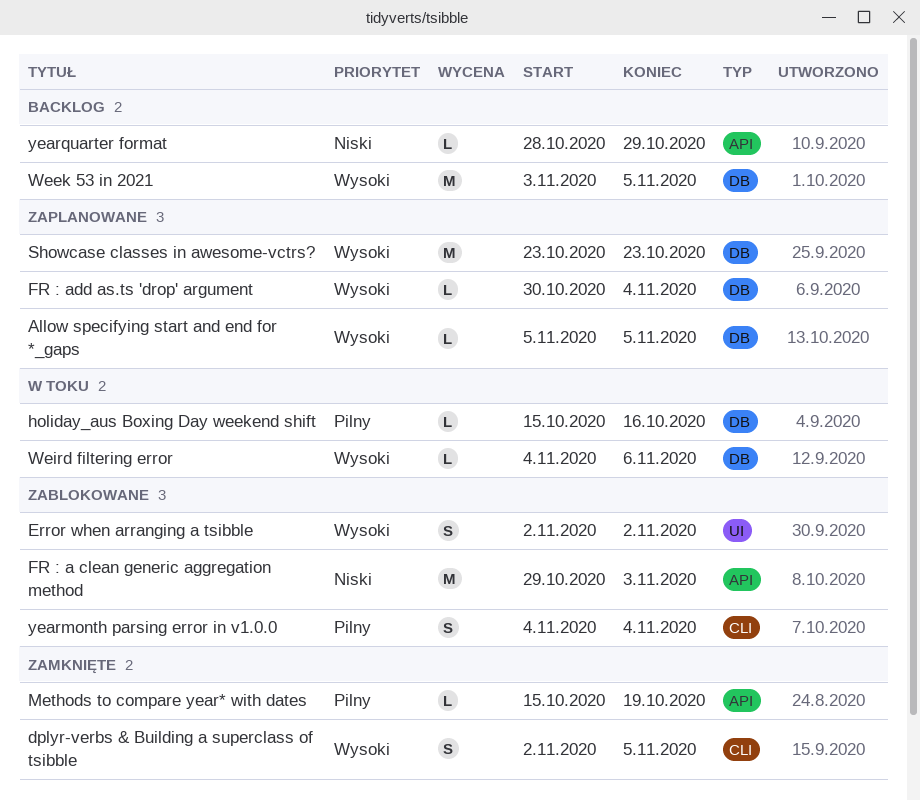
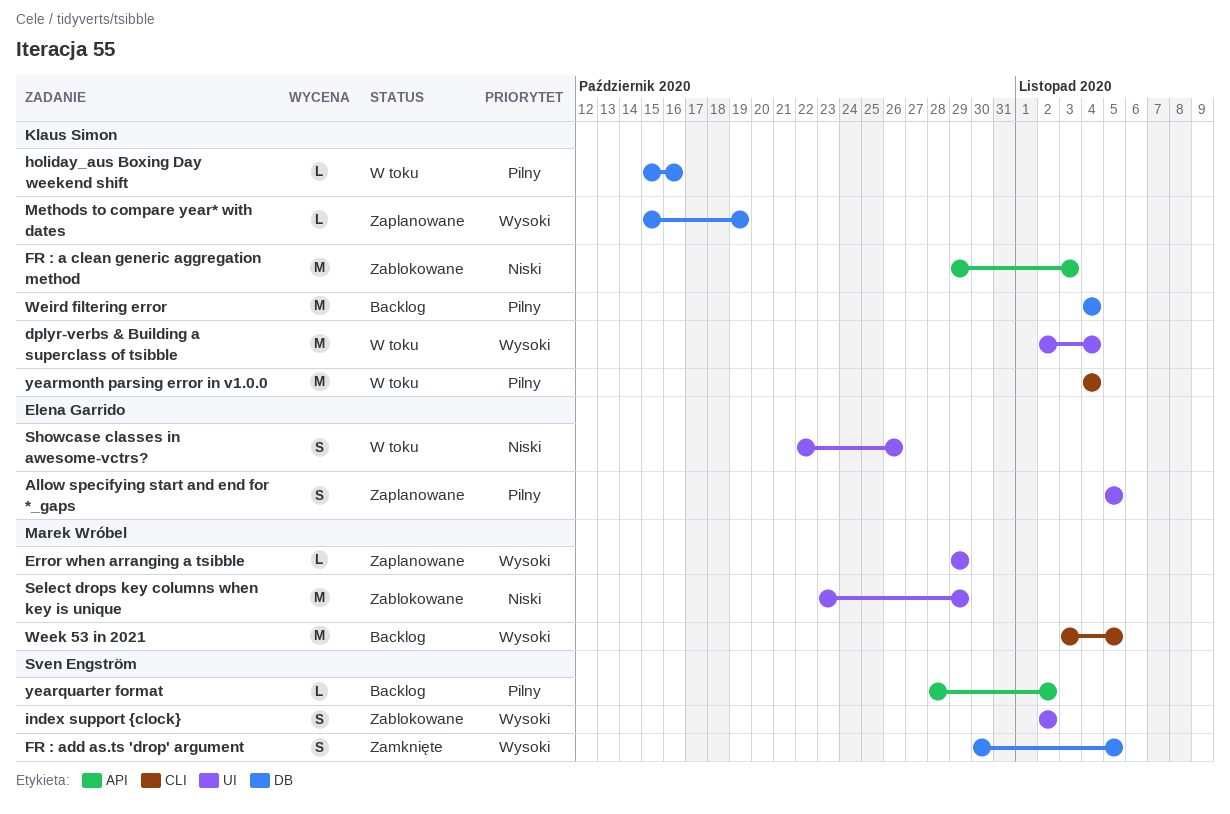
Allow specifying start and end for *_gaps, priority: Wysoki -> Pilny
Allow specifying start and end for *_gaps, label: DB -> UI
Allow specifying start and end for *_gaps, estimate: L -> S
dplyr-verbs & Building a superclass of tsibble, status: Zamknięte -> W toku
dplyr-verbs & Building a superclass of tsibble, label: CLI -> UI
dplyr-verbs & Building a superclass of tsibble, estimate: S -> M
dplyr-verbs & Building a superclass of tsibble, due: Nov 5 -> Nov 4
Error when arranging a tsibble, status: Zablokowane -> Zaplanowane
Error when arranging a tsibble, estimate: S -> L
Error when arranging a tsibble, start: Nov 2 -> Oct 29
Error when arranging a tsibble, due: Nov 2 -> Oct 29
FR : add as.ts 'drop' argument, status: Zaplanowane -> Zamknięte
FR : add as.ts 'drop' argument, estimate: L -> S
FR : add as.ts 'drop' argument, due: Nov 4 -> Nov 5
index support {clock}: none -> present
Methods to compare year* with dates, status: Zamknięte -> Zaplanowane
Methods to compare year* with dates, priority: Pilny -> Wysoki
Methods to compare year* with dates, label: API -> DB
Select drops key columns when key is unique: none -> present
Showcase classes in awesome-vctrs?, status: Zaplanowane -> W toku
Showcase classes in awesome-vctrs?, priority: Wysoki -> Niski
Showcase classes in awesome-vctrs?, label: DB -> UI
Showcase classes in awesome-vctrs?, estimate: M -> S
Showcase classes in awesome-vctrs?, start: Oct 23 -> Oct 22
Showcase classes in awesome-vctrs?, due: Oct 23 -> Oct 26
Week 53 in 2021, label: DB -> CLI
Weird filtering error, status: W toku -> Backlog
Weird filtering error, priority: Wysoki -> Pilny
Weird filtering error, estimate: L -> M
Weird filtering error, due: Nov 6 -> Nov 4
yearmonth parsing error in v1.0.0, status: Zablokowane -> W toku
yearmonth parsing error in v1.0.0, estimate: S -> M
yearquarter format, priority: Niski -> Pilny
yearquarter format, due: Oct 29 -> Nov 2

